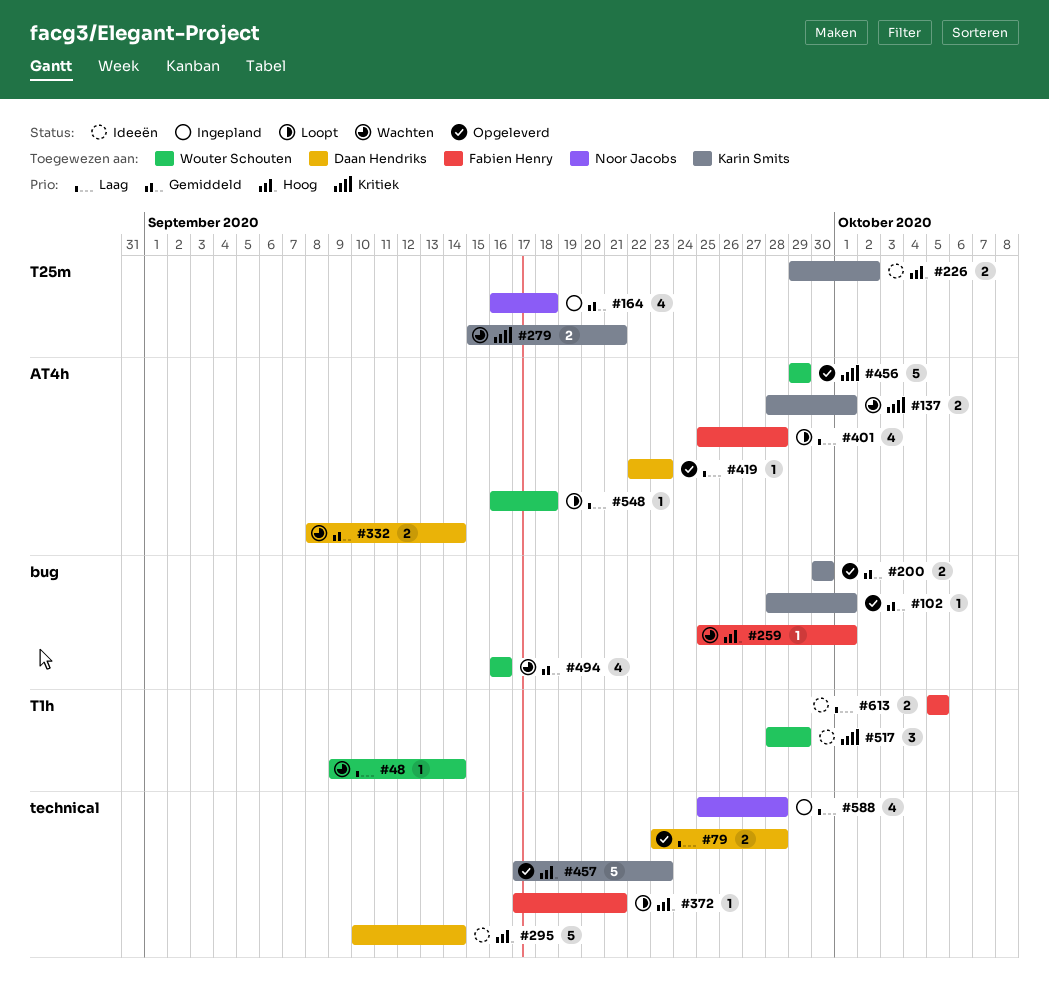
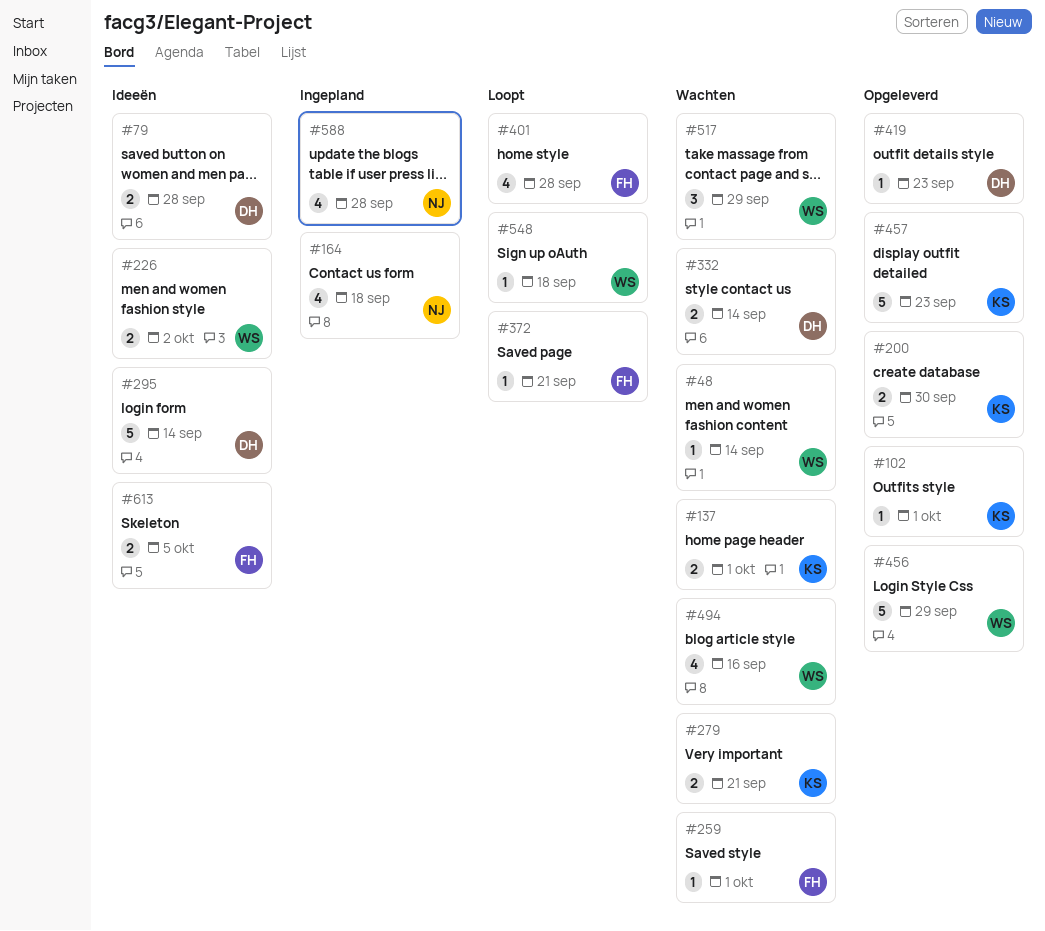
#79, status: Opgeleverd -> Ideeën
#226, owner: Karin Smits -> Wouter Schouten
#517, status: Ideeën -> Wachten

